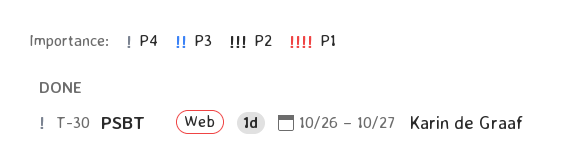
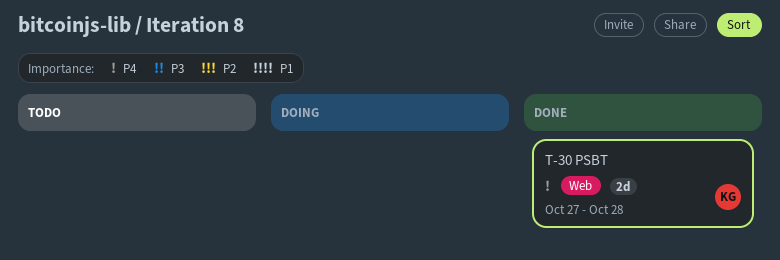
T-30, estimate: 1d -> 2d
T-30, start: Oct 26 -> Oct 27
T-30, due: Oct 27 -> Oct 28

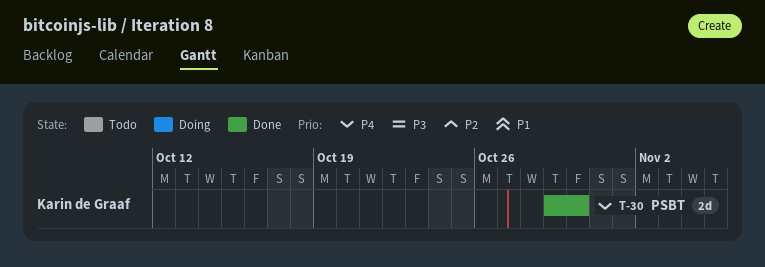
T-30, start: Oct 27 -> Oct 29
T-30, due: Oct 28 -> Oct 30

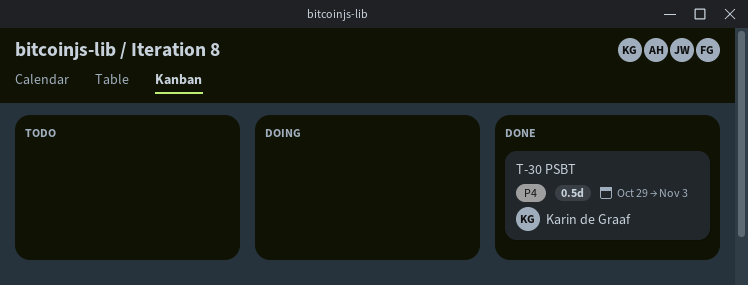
T-30, estimate: 2d -> 0.5d
T-30, due: Oct 30 -> Nov 3

